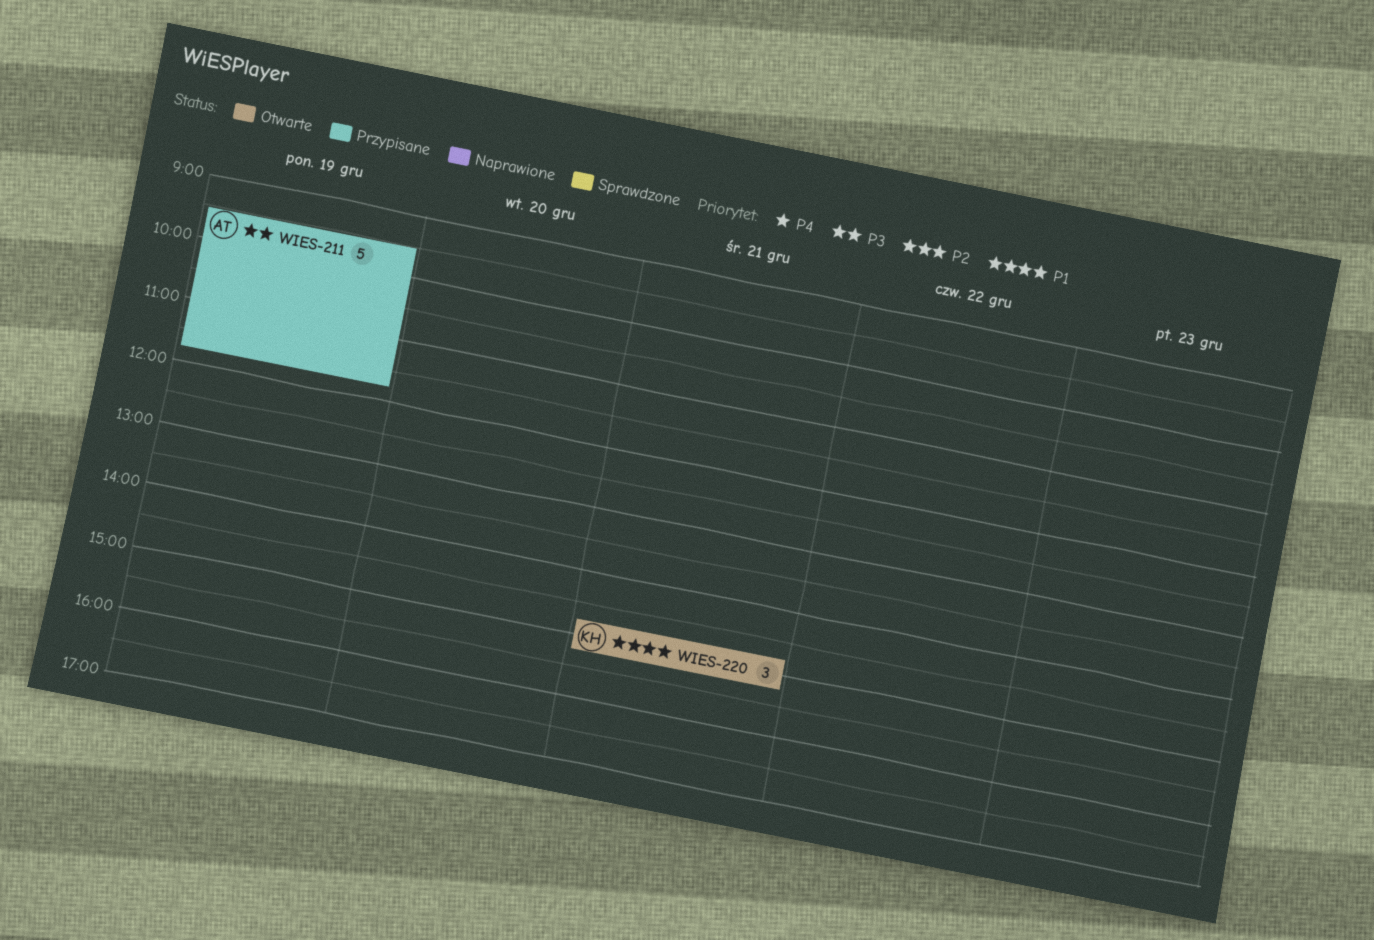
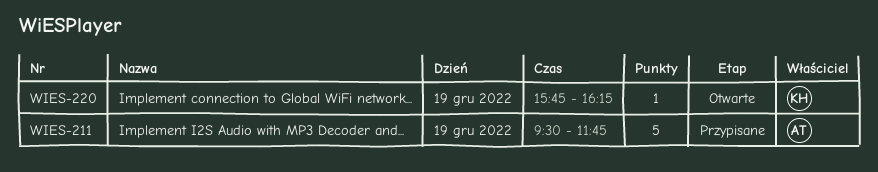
WIES-220, estimate: 3 -> 1
WIES-220, day: Dec 21 -> Dec 19
WIES-220, begins: 14:45 -> 15:45
WIES-220, ends: 15:15 -> 16:15

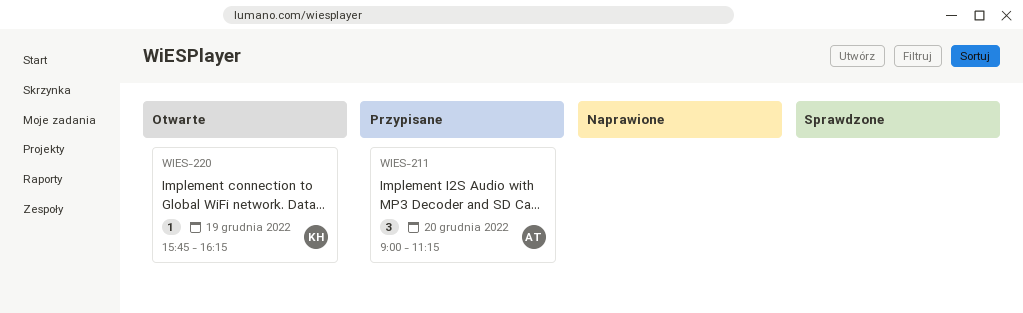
WIES-211, estimate: 5 -> 3
WIES-211, day: Dec 19 -> Dec 20
WIES-211, begins: 09:30 -> 09:00
WIES-211, ends: 11:45 -> 11:15

